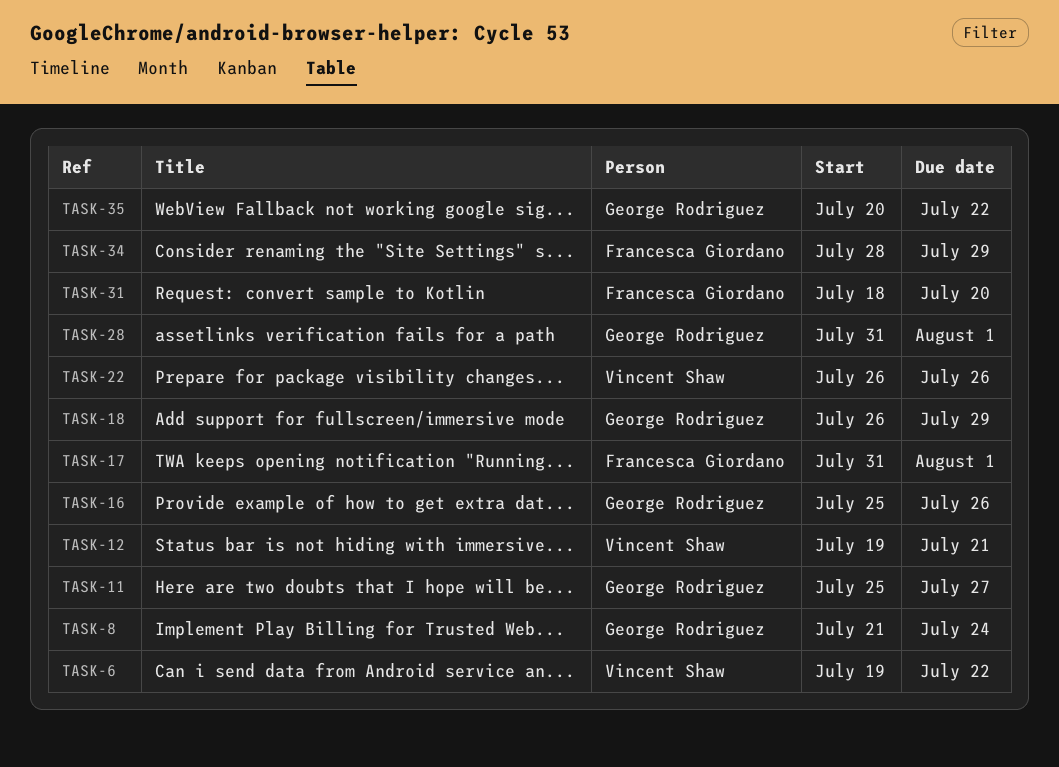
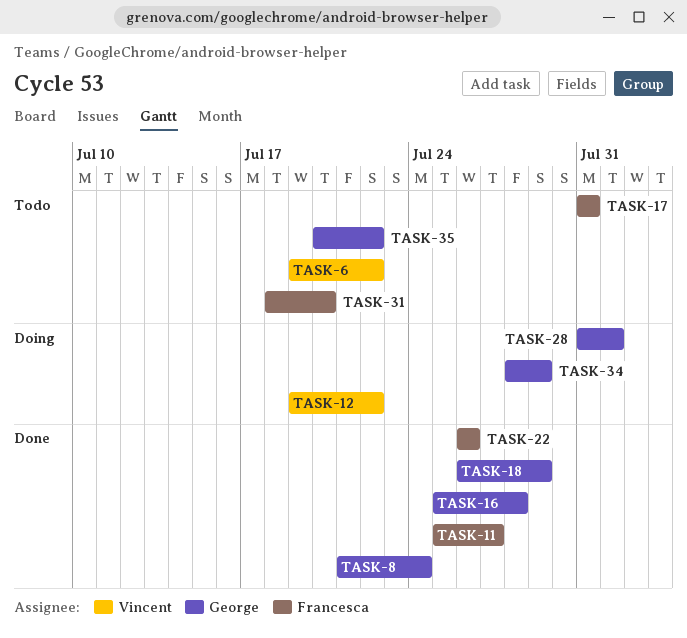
TASK-11, owner: George Rodriguez -> Francesca Giordano
TASK-12, due: Jul 21 -> Jul 22
TASK-16, due: Jul 26 -> Jul 28
TASK-17, due: Aug 1 -> Jul 31
TASK-22, owner: Vincent Shaw -> Francesca Giordano
TASK-34, owner: Francesca Giordano -> George Rodriguez

